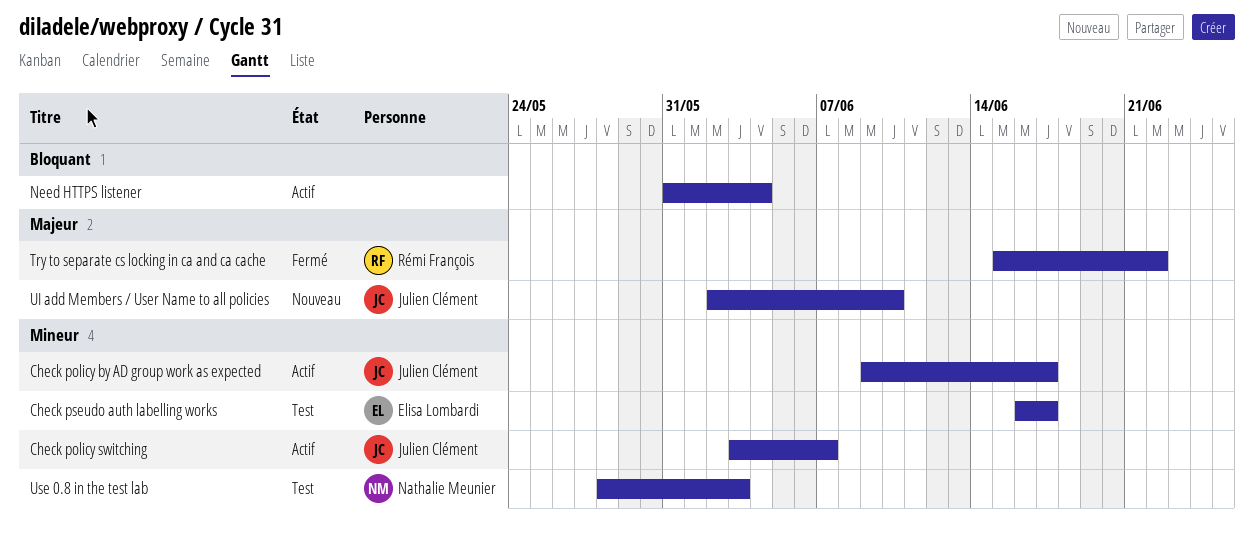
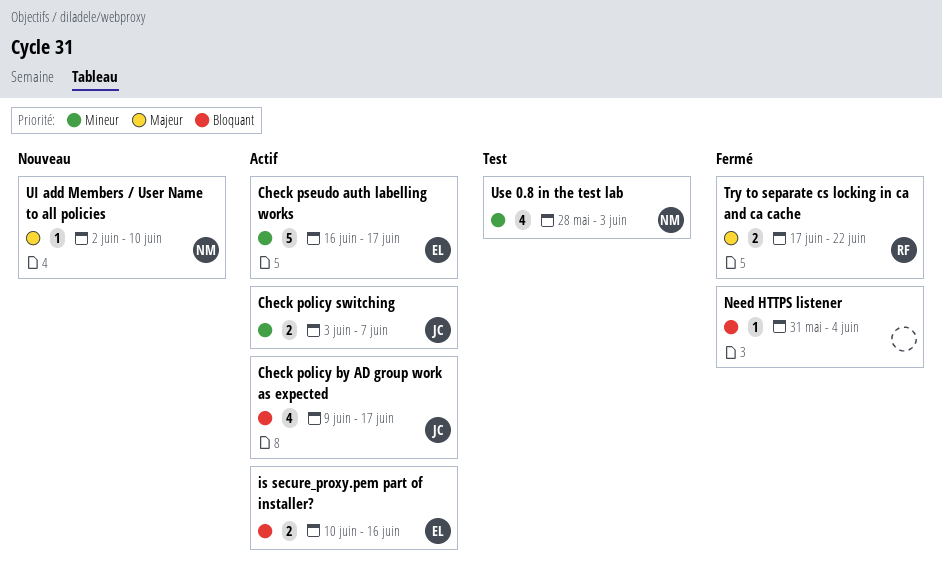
Check policy by AD group work as expected, priority: Mineur -> Bloquant
Check pseudo auth labelling works, status: Test -> Actif
is secure_proxy.pem part of installer?: none -> present
Need HTTPS listener, status: Actif -> Fermé
Try to separate cs locking in ca and ca cache, start: Jun 15 -> Jun 17
UI add Members / User Name to all policies, owner: Julien Clément -> Nathalie Meunier

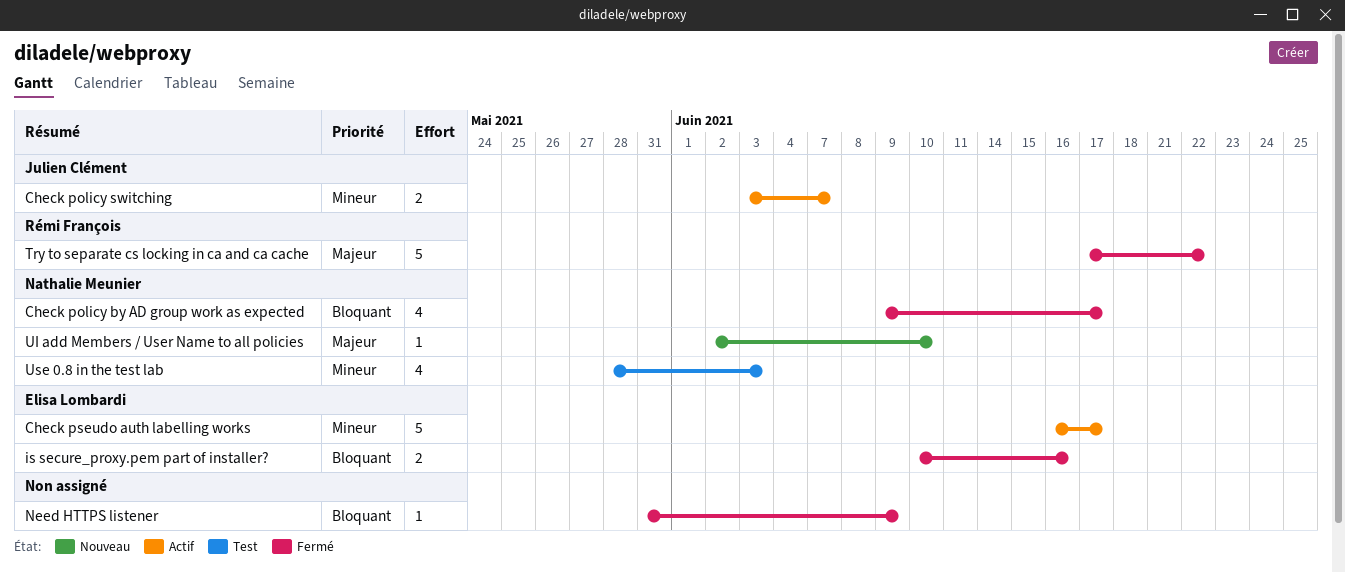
Check policy by AD group work as expected, status: Actif -> Fermé
Check policy by AD group work as expected, owner: Julien Clément -> Nathalie Meunier
is secure_proxy.pem part of installer?, status: Actif -> Fermé
Need HTTPS listener, due: Jun 4 -> Jun 9
Try to separate cs locking in ca and ca cache, estimate: 2 -> 5

